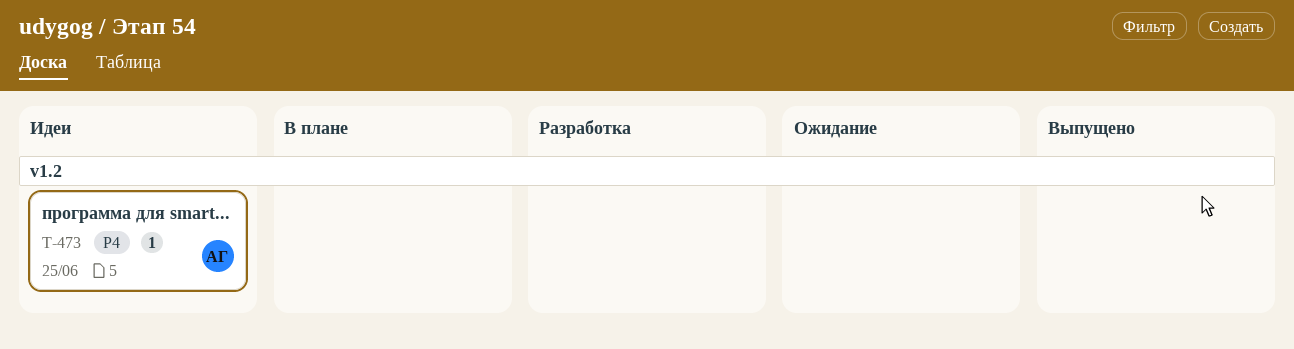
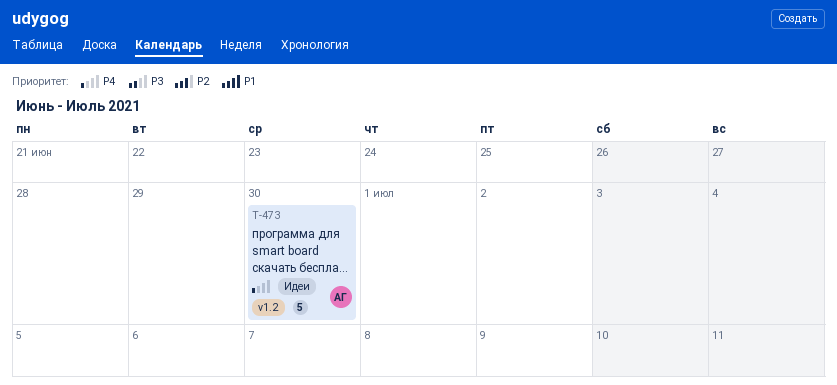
T-473, estimate: 1 -> 5
T-473, due: Jun 25 -> Jun 30

